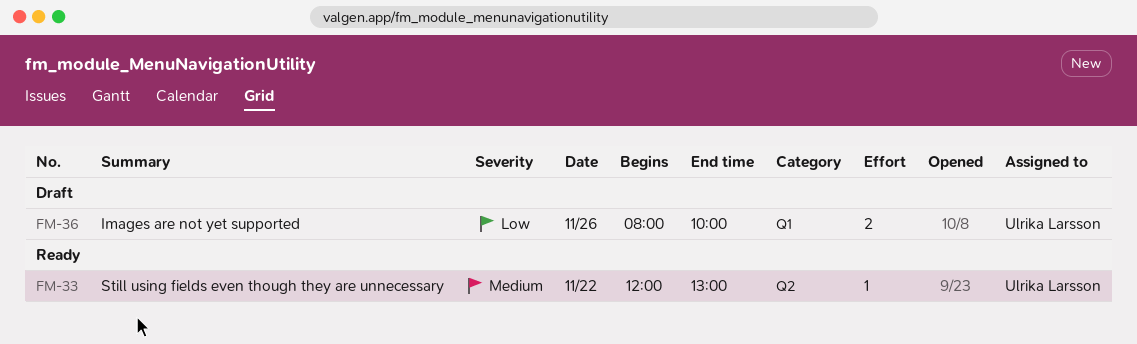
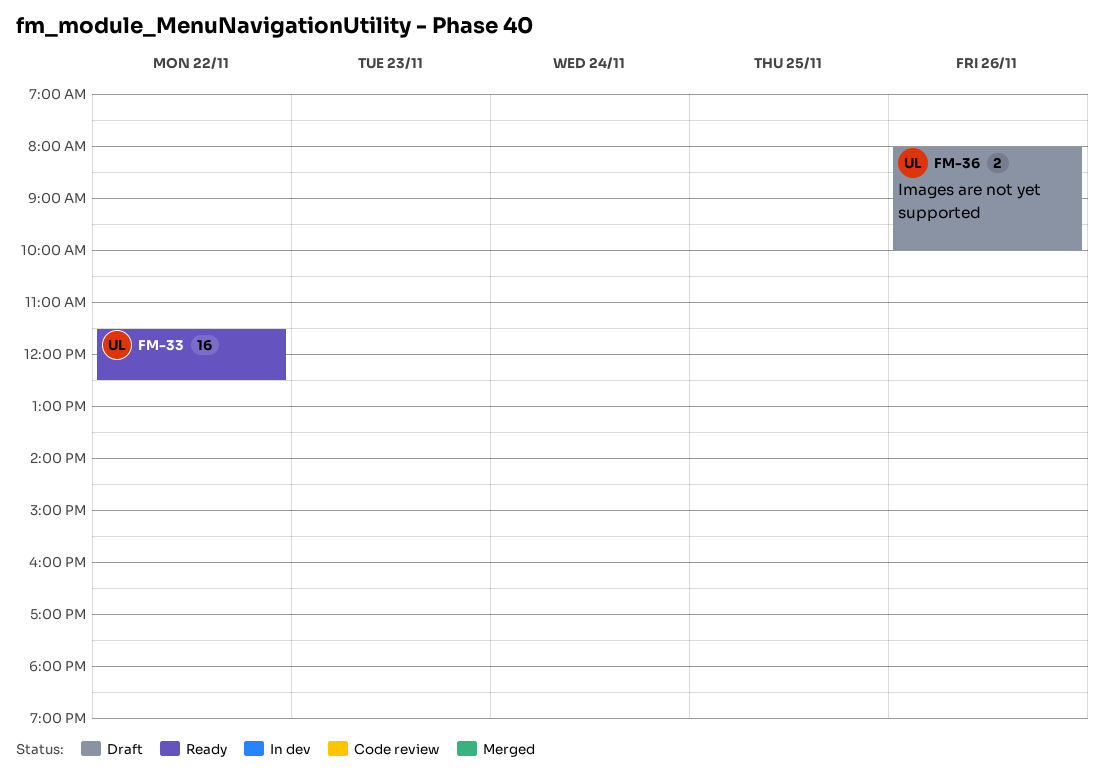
FM-33, estimate: 1 -> 16
FM-33, begins: 12:00 -> 11:30
FM-33, ends: 13:00 -> 12:30

